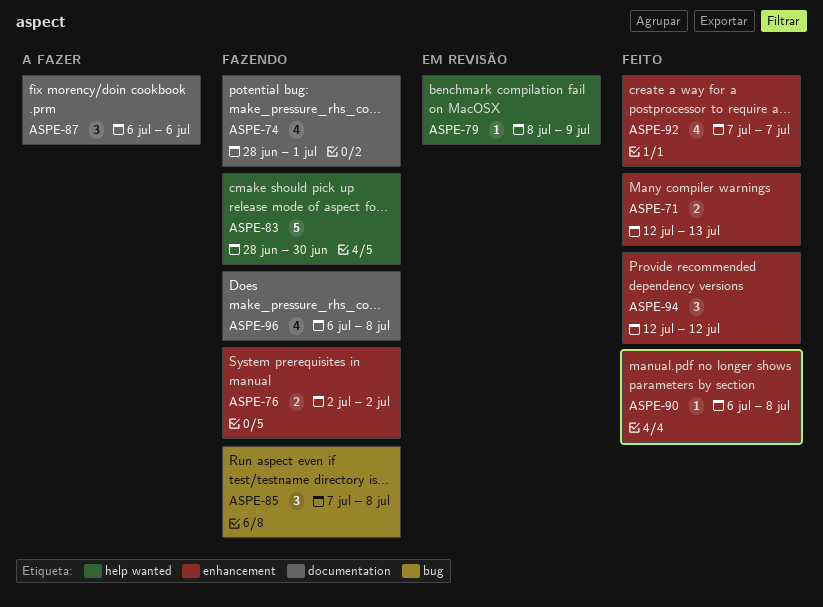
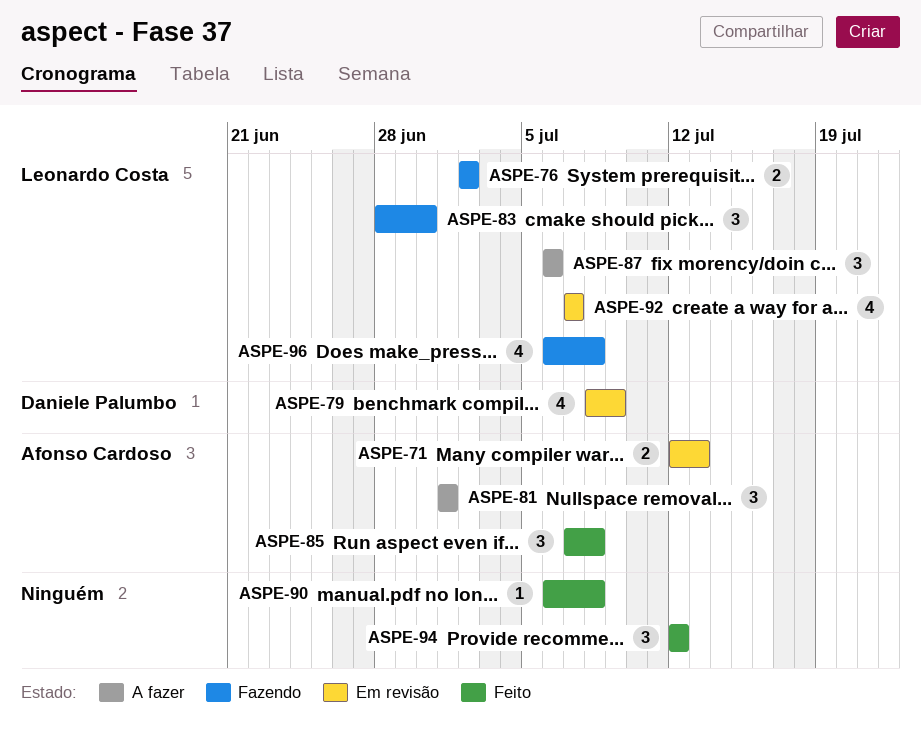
ASPE-71, status: Feito -> Em revisão
ASPE-74: present -> none
ASPE-79, estimate: 1 -> 4
ASPE-81: none -> present
ASPE-83, estimate: 5 -> 3
ASPE-85, status: Fazendo -> Feito
ASPE-92, status: Feito -> Em revisão

